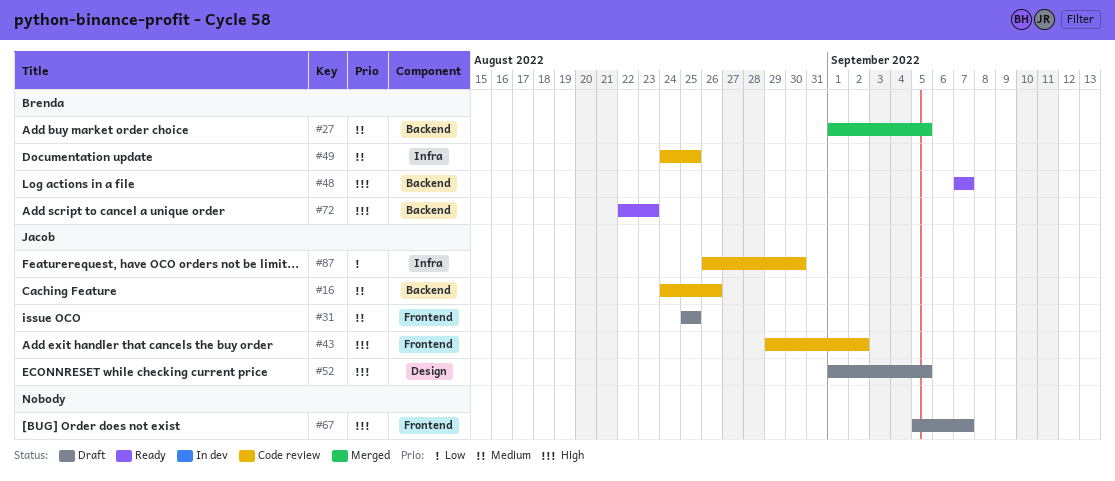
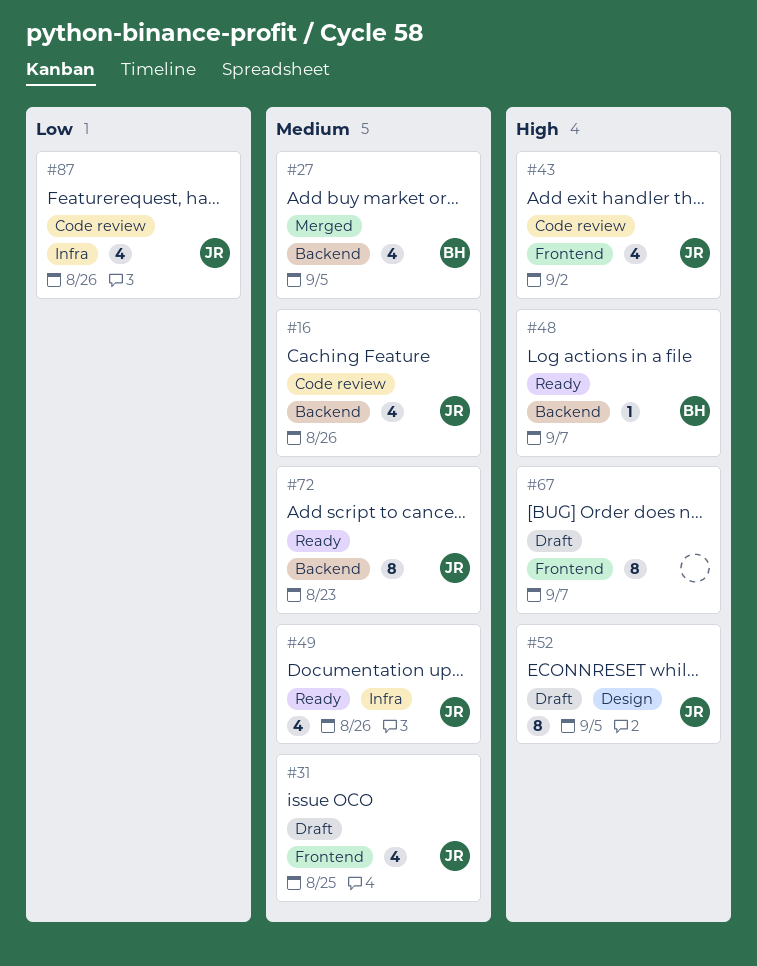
#49, status: Code review -> Ready
#49, owner: Brenda -> Jacob
#49, due: Aug 25 -> Aug 26
#72, owner: Brenda -> Jacob
#72, priority: High -> Medium
#87, due: Aug 30 -> Aug 26

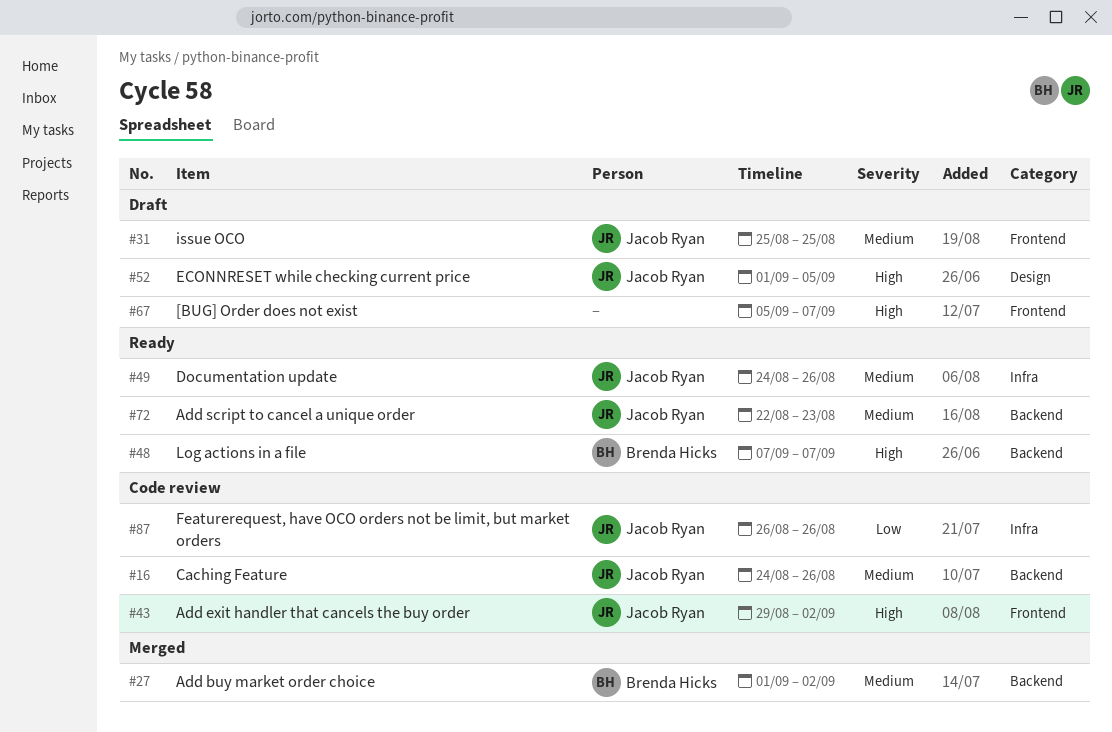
#27, due: Sep 5 -> Sep 2

